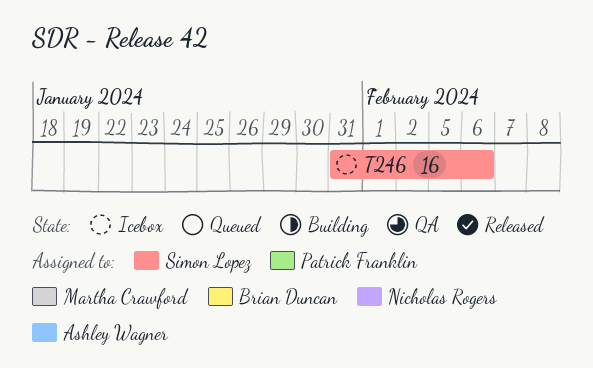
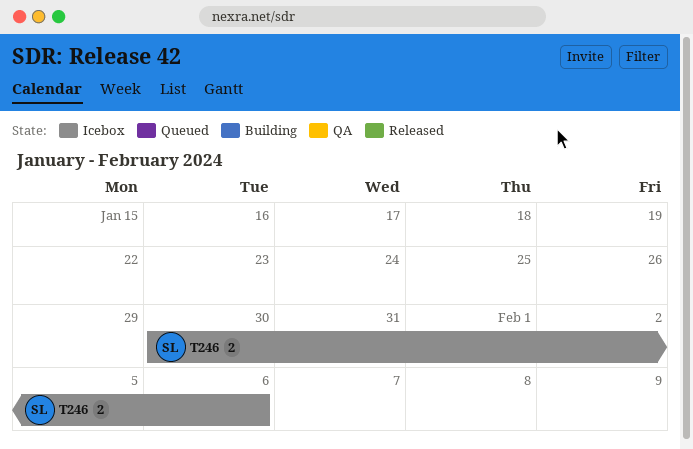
T246, estimate: 16 -> 2
T246, start: Jan 31 -> Jan 30

